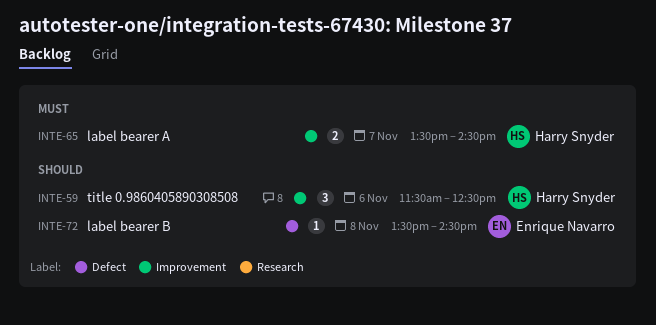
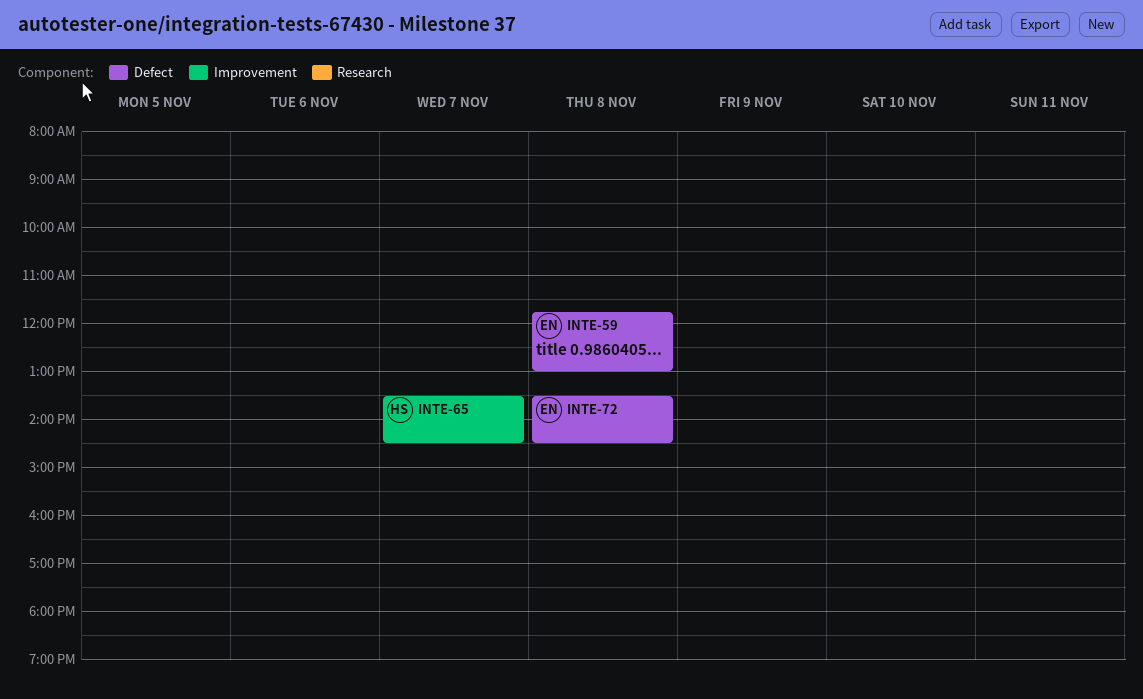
INTE-59, owner: Harry Snyder -> Enrique Navarro
INTE-59, label: Improvement -> Defect
INTE-59, day: Nov 6 -> Nov 8
INTE-59, begins: 11:30 -> 11:45
INTE-59, ends: 12:30 -> 13:00

